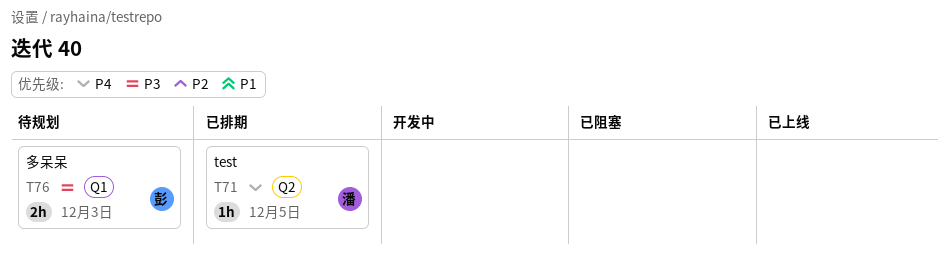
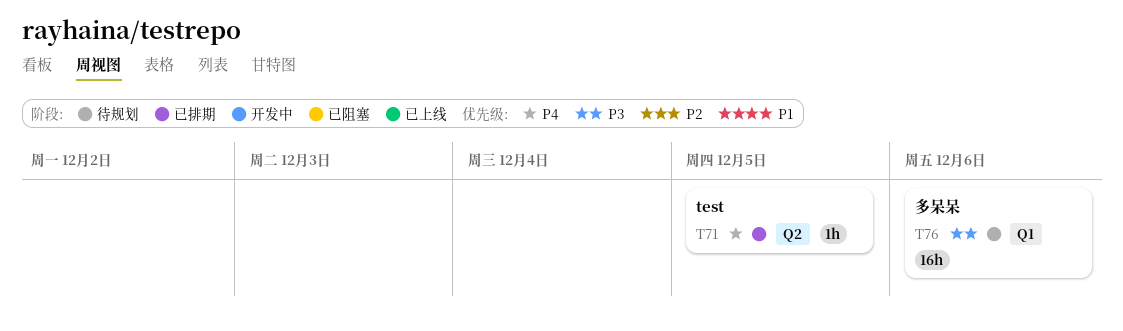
T76, estimate: 2h -> 16h
T76, due: Dec 3 -> Dec 6

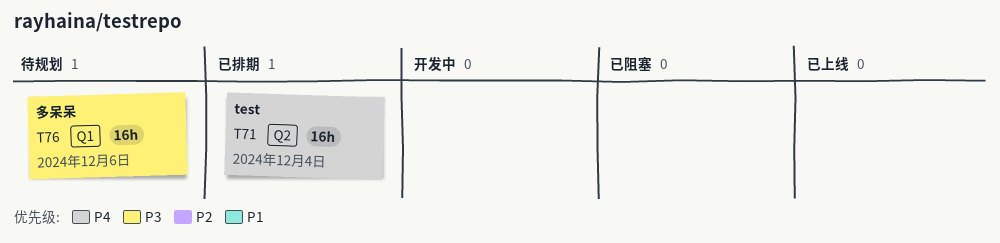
T71, estimate: 1h -> 16h
T71, due: Dec 5 -> Dec 4

